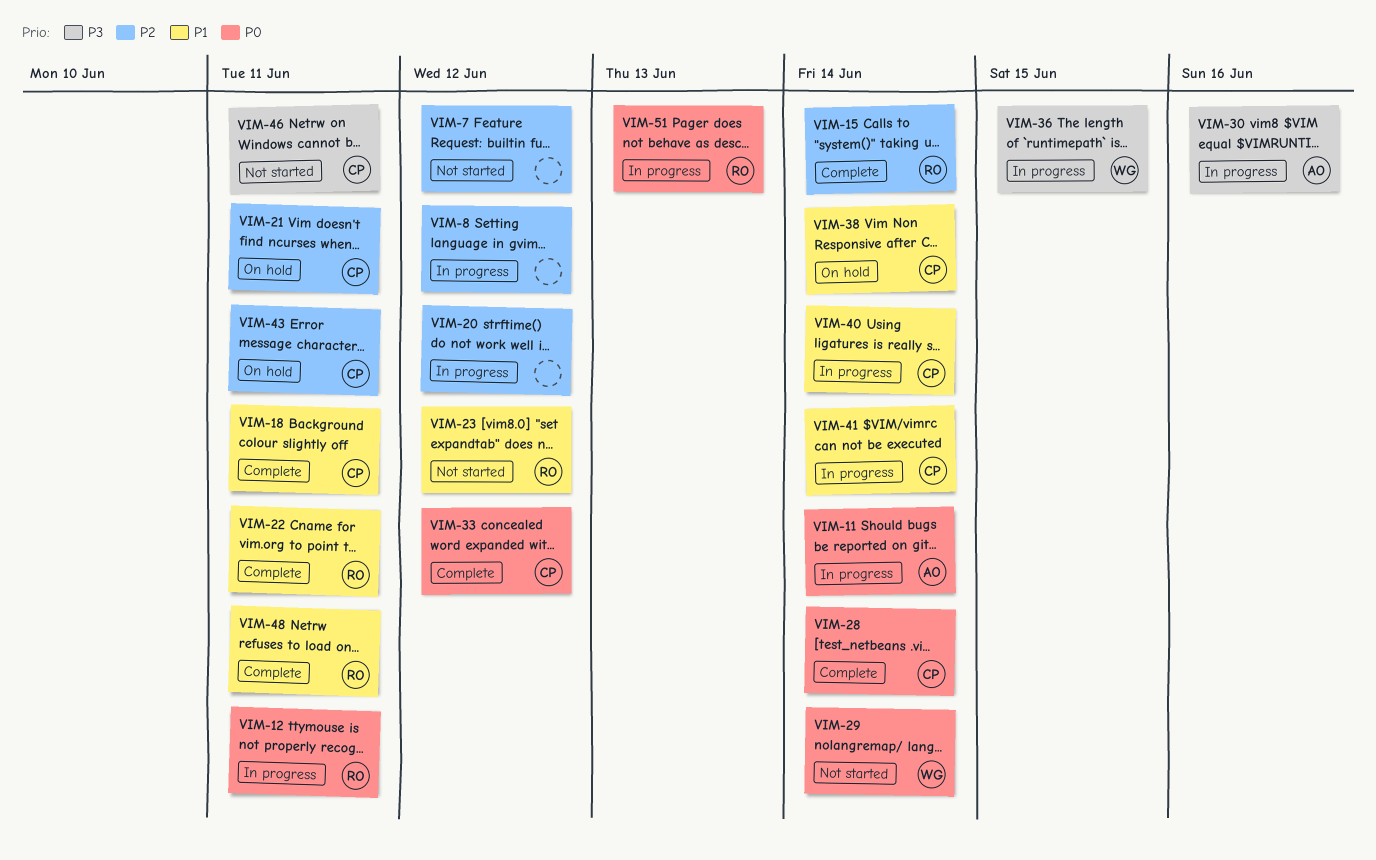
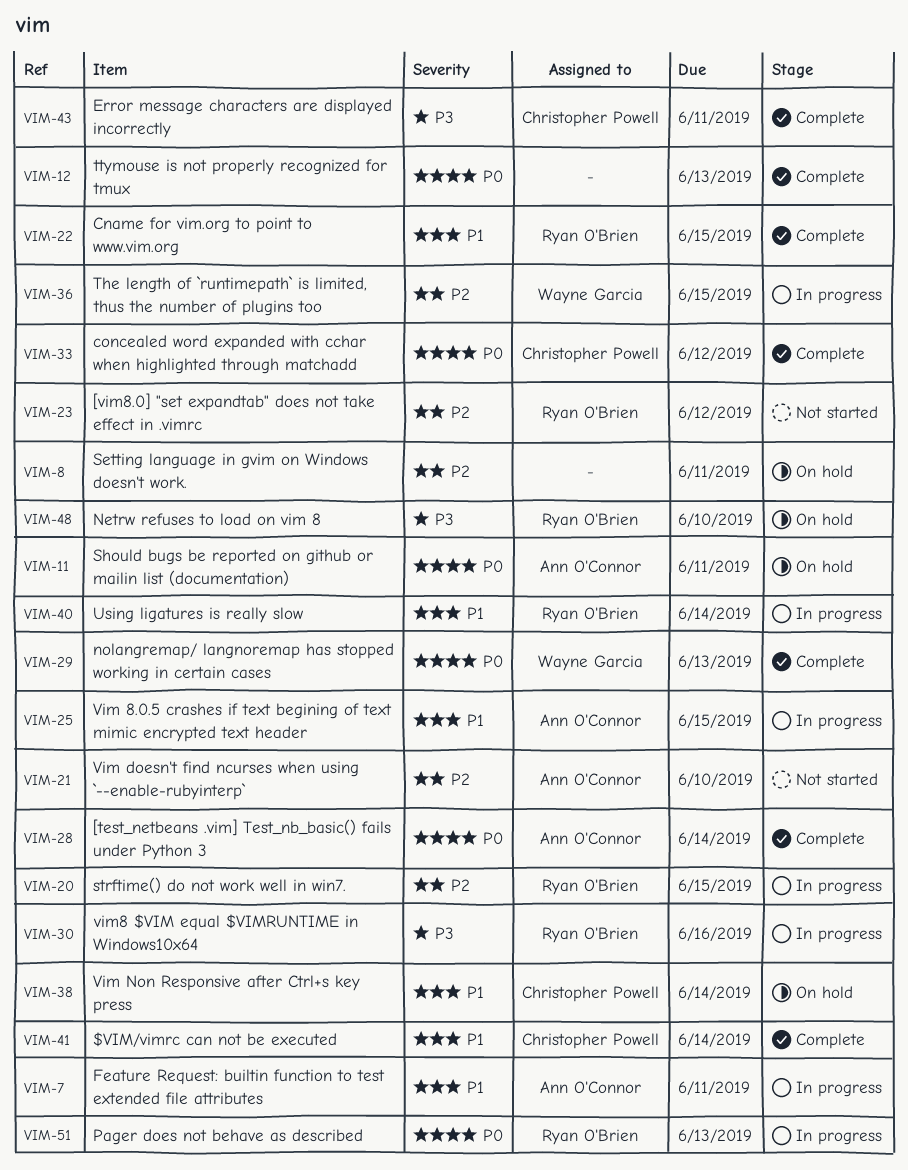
VIM-7, status: Not started -> In progress
VIM-7, owner: none -> Ann O'Connor
VIM-7, priority: P2 -> P1
VIM-7, due: Jun 12 -> Jun 11
VIM-8, status: In progress -> On hold
VIM-8, due: Jun 12 -> Jun 11
VIM-11, status: In progress -> On hold
VIM-11, due: Jun 14 -> Jun 11
VIM-12, status: In progress -> Complete
VIM-12, owner: Ryan O'Brien -> none
VIM-12, due: Jun 11 -> Jun 13
VIM-15: present -> none
VIM-18: present -> none
VIM-20, owner: none -> Ryan O'Brien
VIM-20, due: Jun 12 -> Jun 15
VIM-21, status: On hold -> Not started
VIM-21, owner: Christopher Powell -> Ann O'Connor
VIM-21, due: Jun 11 -> Jun 10
VIM-22, due: Jun 11 -> Jun 15
VIM-23, priority: P1 -> P2
VIM-25: none -> present
VIM-28, owner: Christopher Powell -> Ann O'Connor
VIM-29, status: Not started -> Complete
VIM-29, due: Jun 14 -> Jun 13
VIM-30, owner: Ann O'Connor -> Ryan O'Brien
VIM-36, priority: P3 -> P2
VIM-40, owner: Christopher Powell -> Ryan O'Brien
VIM-41, status: In progress -> Complete
VIM-43, status: On hold -> Complete
VIM-43, priority: P2 -> P3
VIM-46: present -> none
VIM-48, status: Complete -> On hold
VIM-48, priority: P1 -> P3
VIM-48, due: Jun 11 -> Jun 10

